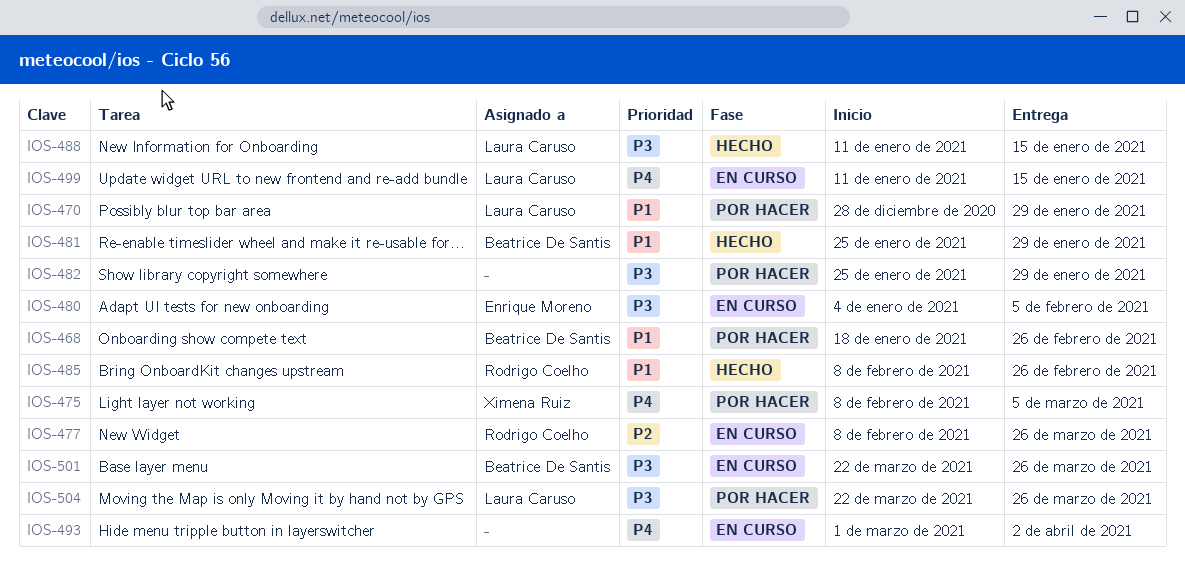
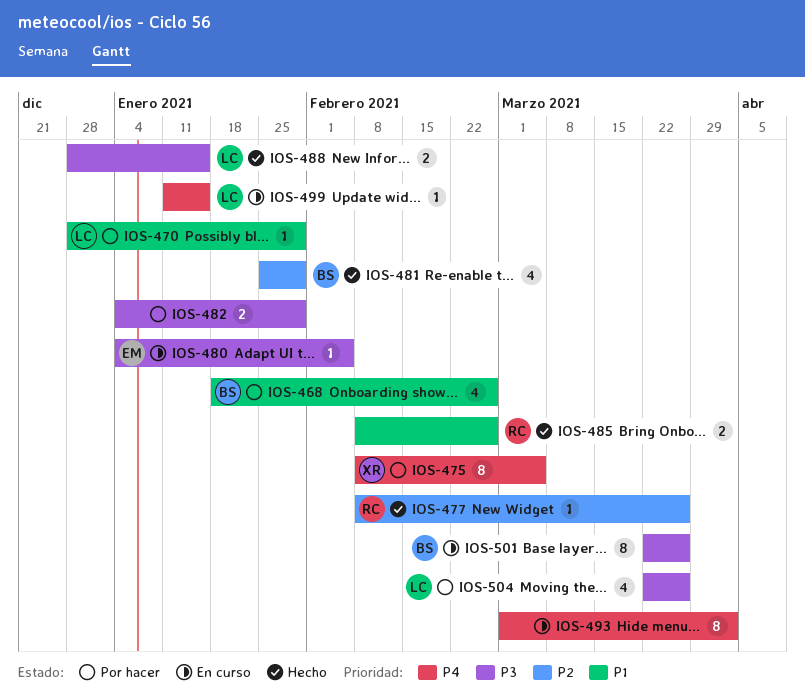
IOS-477, status: En curso -> Hecho
IOS-481, priority: P1 -> P2
IOS-482, start: Jan 25 -> Jan 4
IOS-488, start: Jan 11 -> Dec 28

